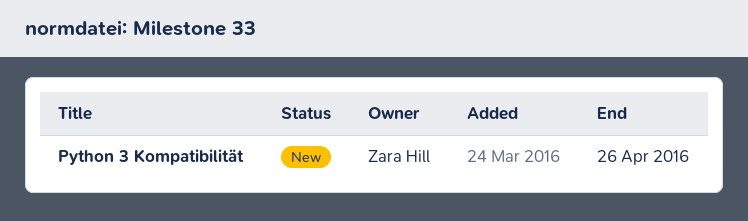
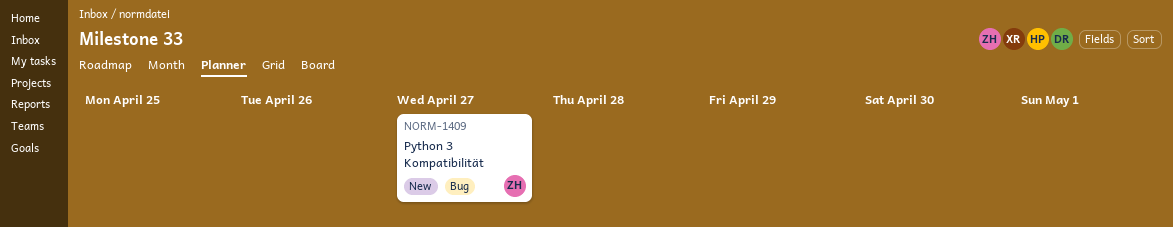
Python 3 Kompatibilität, due: Apr 26 -> Apr 27

